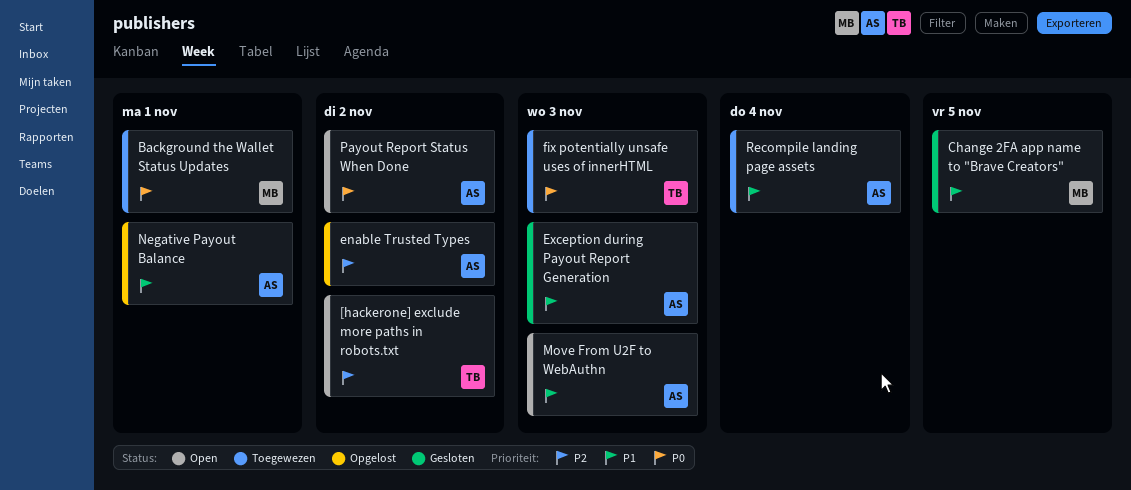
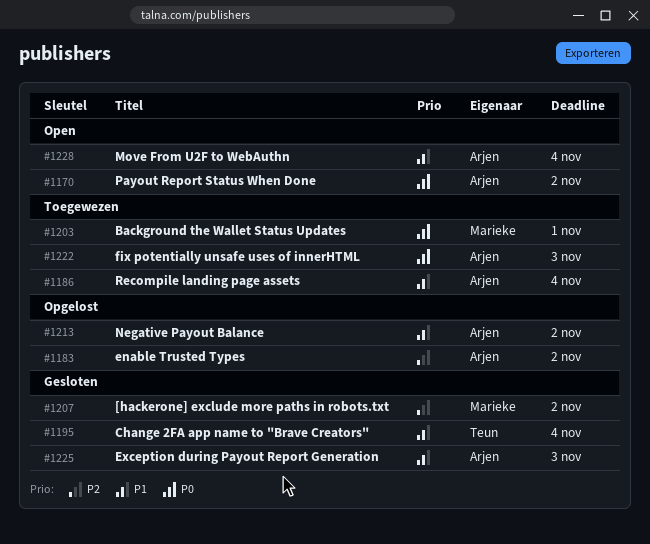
[hackerone] exclude more paths in robots.txt, status: Open -> Gesloten
[hackerone] exclude more paths in robots.txt, owner: Teun -> Marieke
Change 2FA app name to "Brave Creators", owner: Marieke -> Teun
Change 2FA app name to "Brave Creators", due: Nov 5 -> Nov 4
fix potentially unsafe uses of innerHTML, owner: Teun -> Arjen
Move From U2F to WebAuthn, due: Nov 3 -> Nov 4
Negative Payout Balance, due: Nov 1 -> Nov 2

